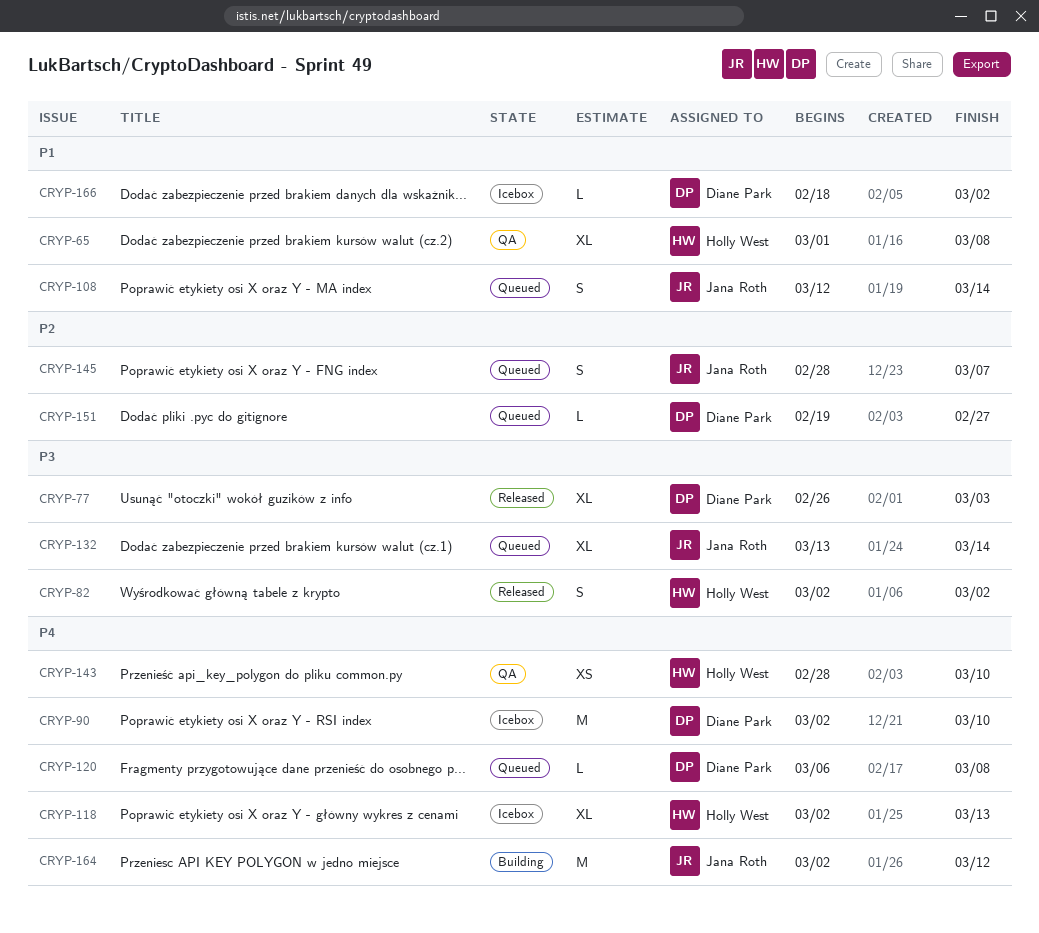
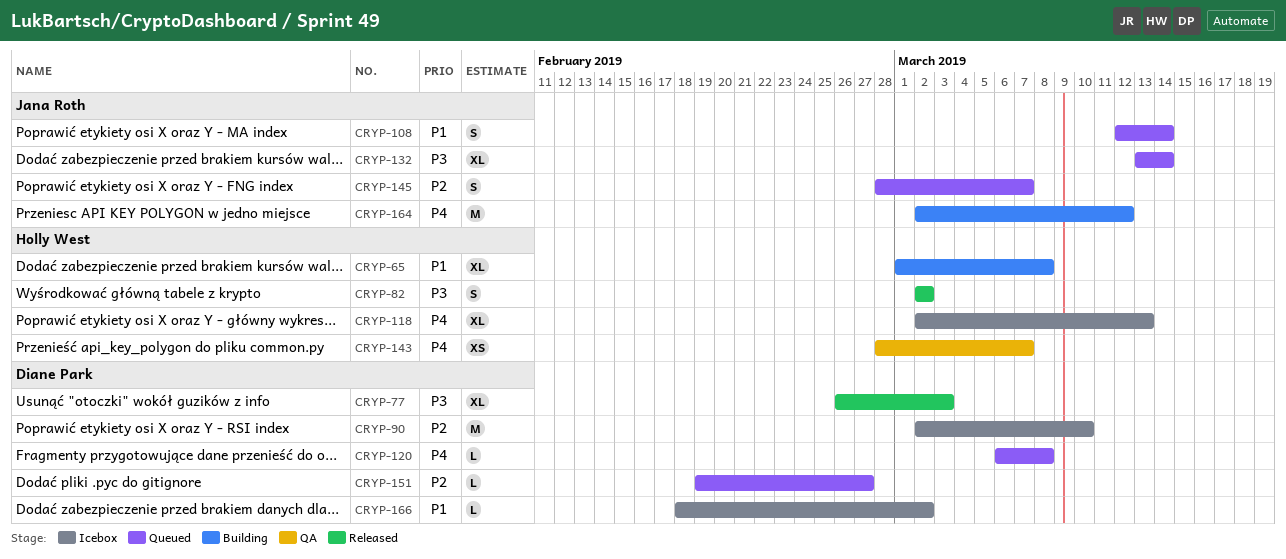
CRYP-65, status: QA -> Building
CRYP-90, priority: P4 -> P2
CRYP-143, due: Mar 10 -> Mar 7

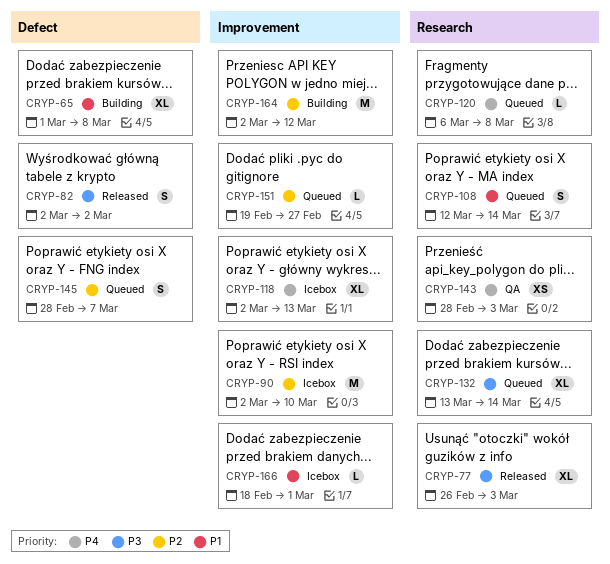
CRYP-143, due: Mar 7 -> Mar 3
CRYP-164, priority: P4 -> P2
CRYP-166, due: Mar 2 -> Mar 1

